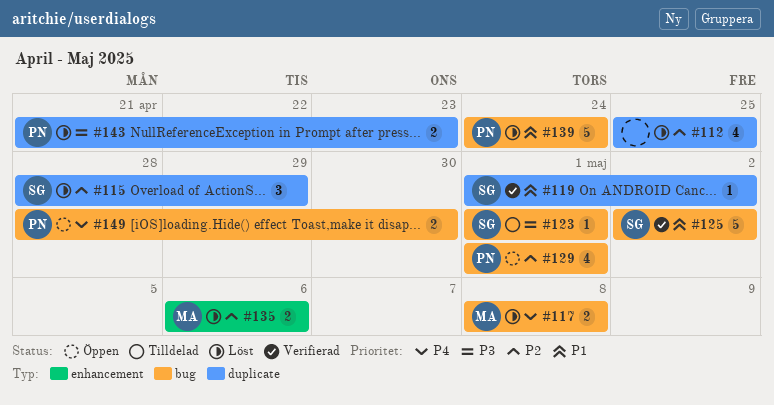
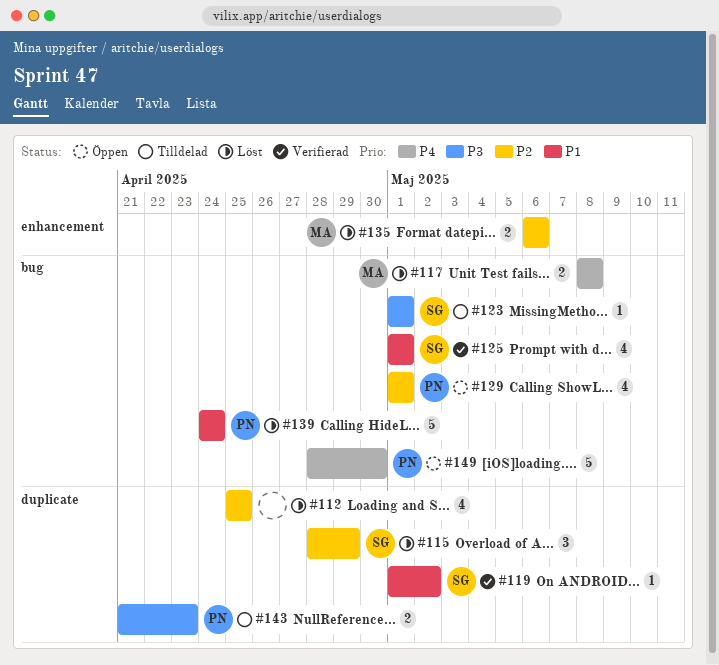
#125, estimate: 5 -> 4
#125, start: May 2 -> May 1
#125, due: May 2 -> May 1
#143, status: Löst -> Tilldelad
#149, estimate: 2 -> 5

